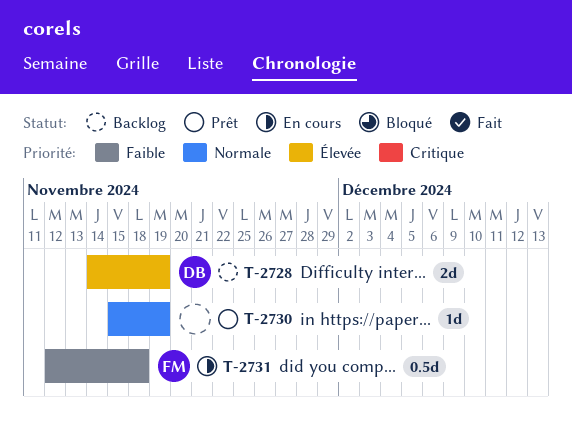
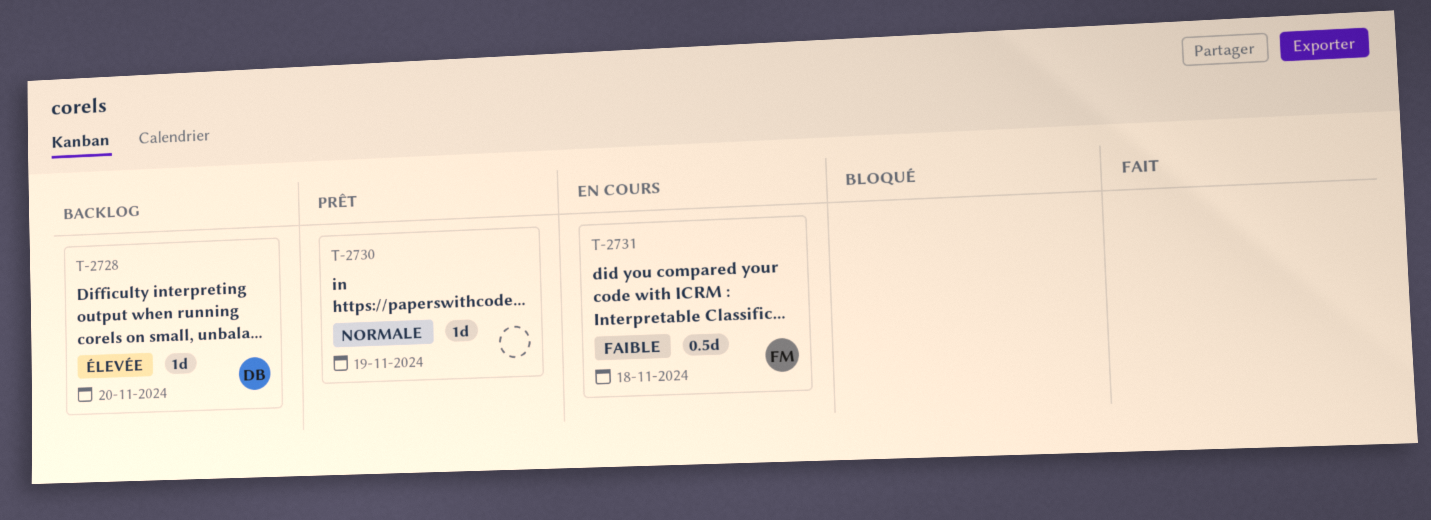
T-2728, estimate: 2d -> 1d
T-2728, due: Nov 19 -> Nov 20

